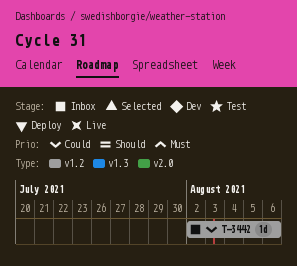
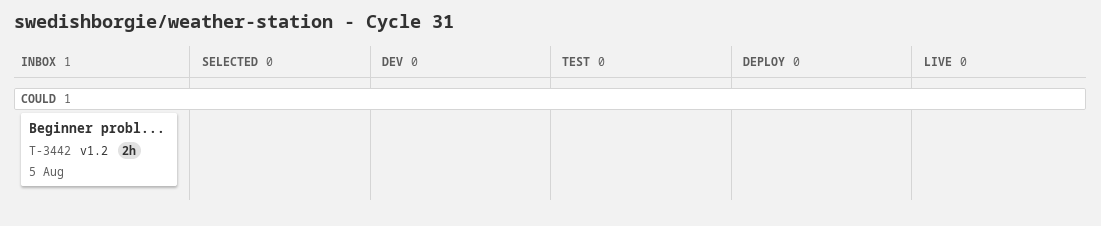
T-3442, estimate: 1d -> 2h
T-3442, due: Aug 6 -> Aug 5

